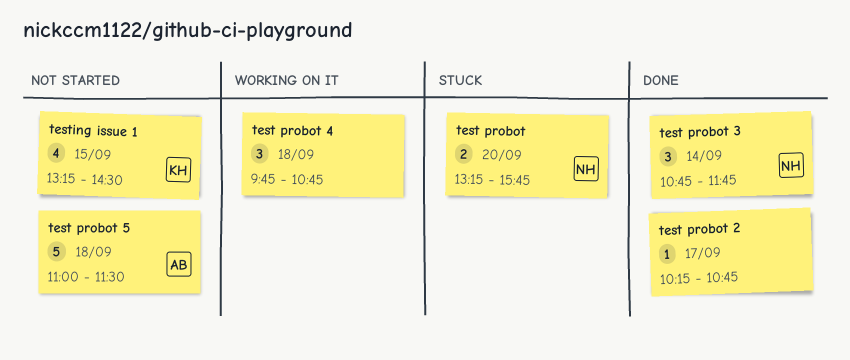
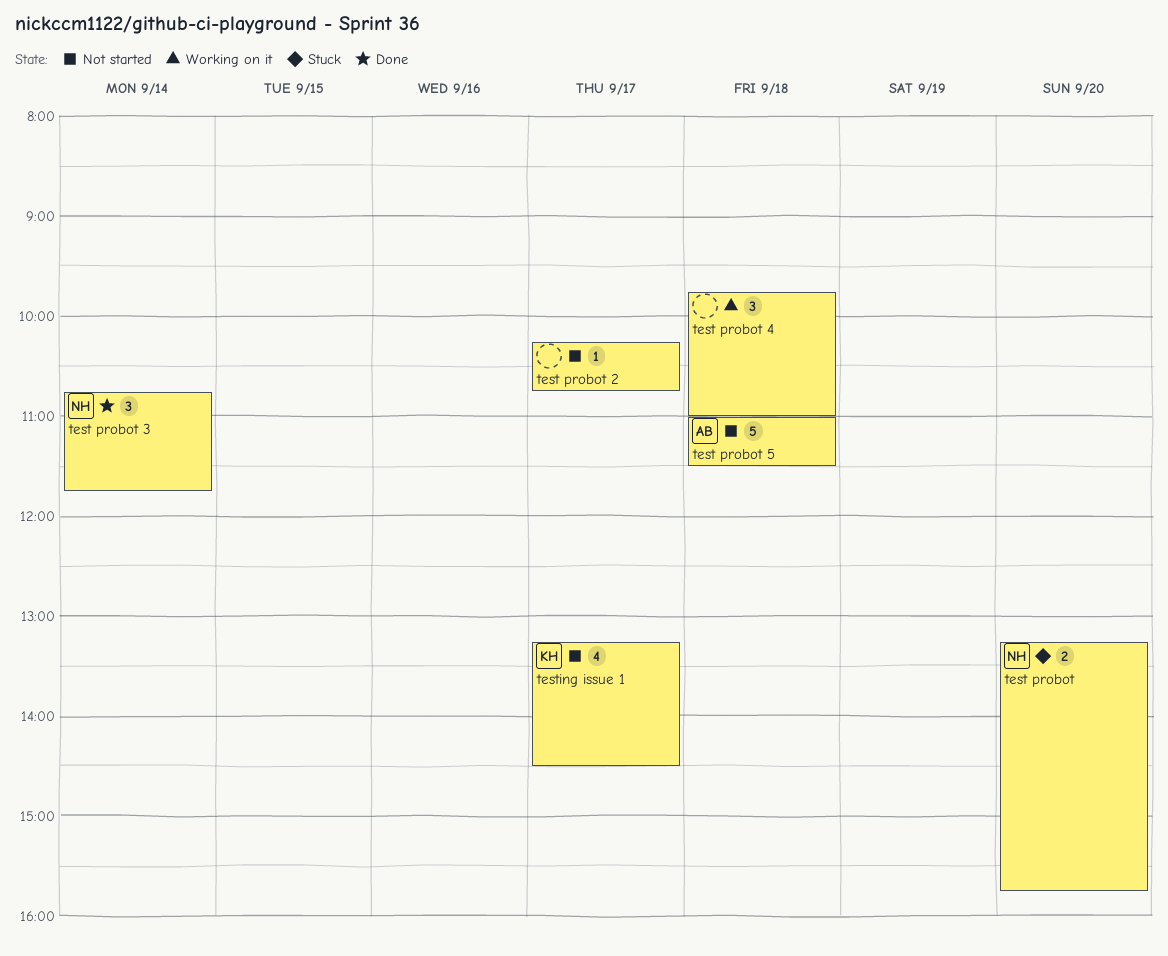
test probot 2, status: Done -> Not started
test probot 4, ends: 10:45 -> 11:00
testing issue 1, day: Sep 15 -> Sep 17

